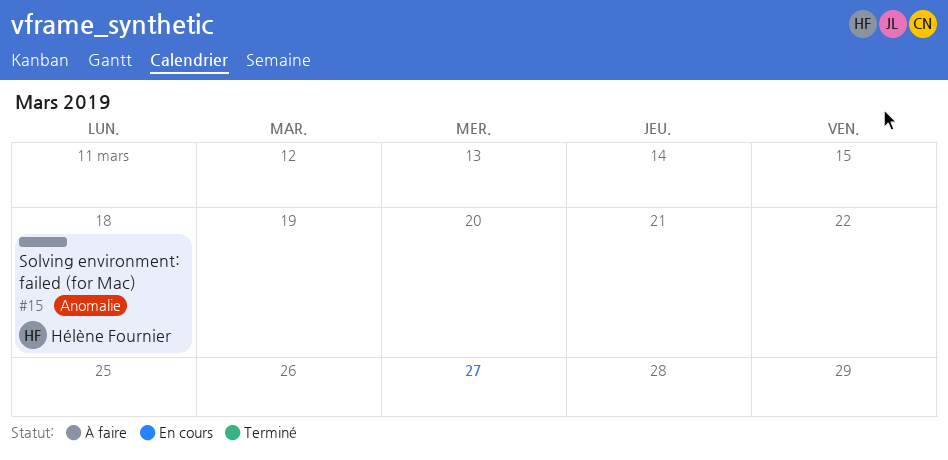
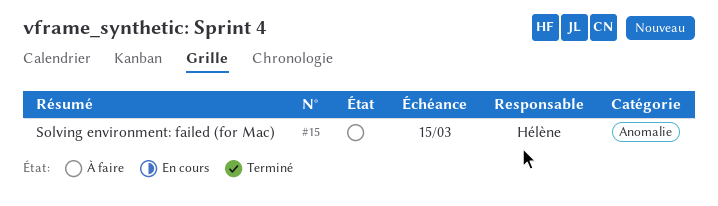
#15, due: Mar 18 -> Mar 15

